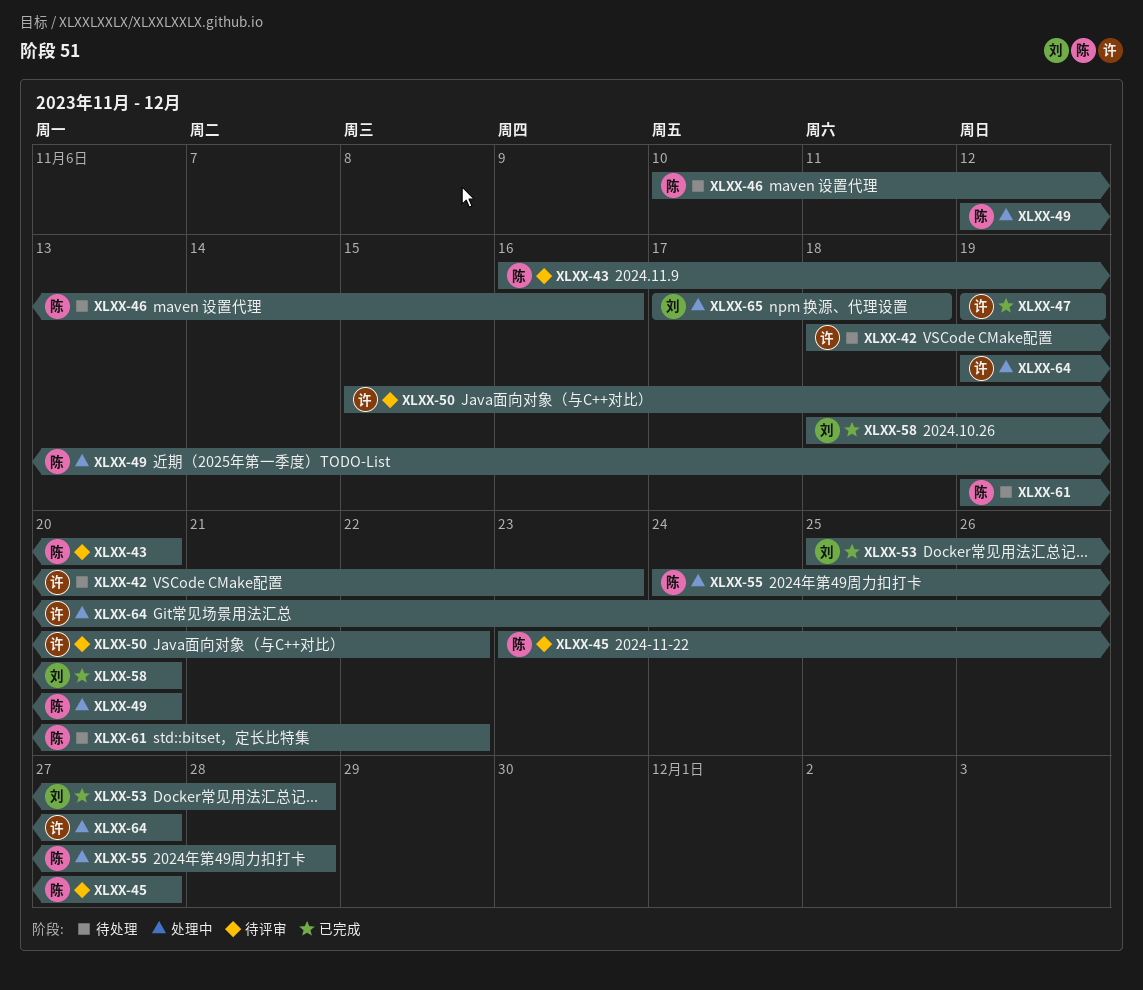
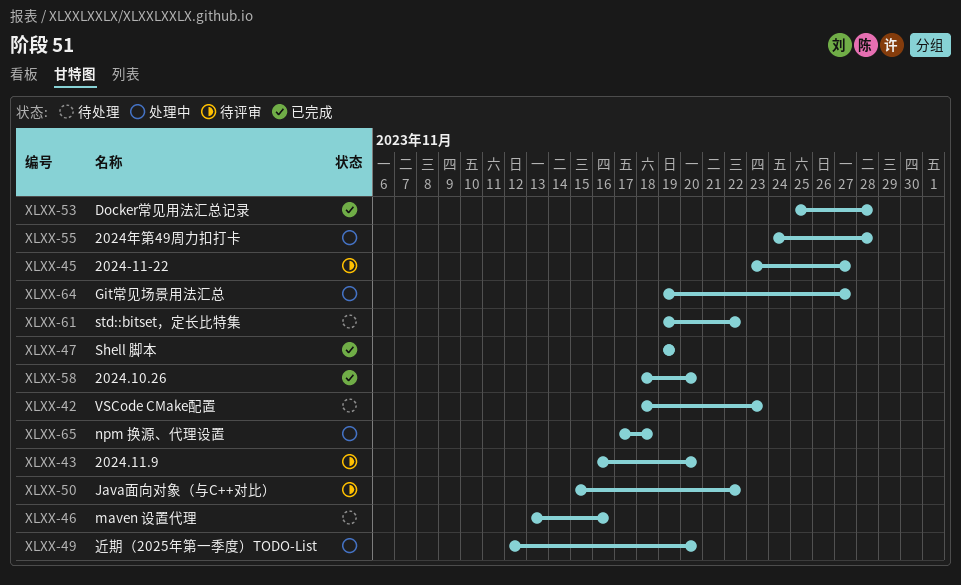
XLXX-46, start: Nov 10 -> Nov 13

